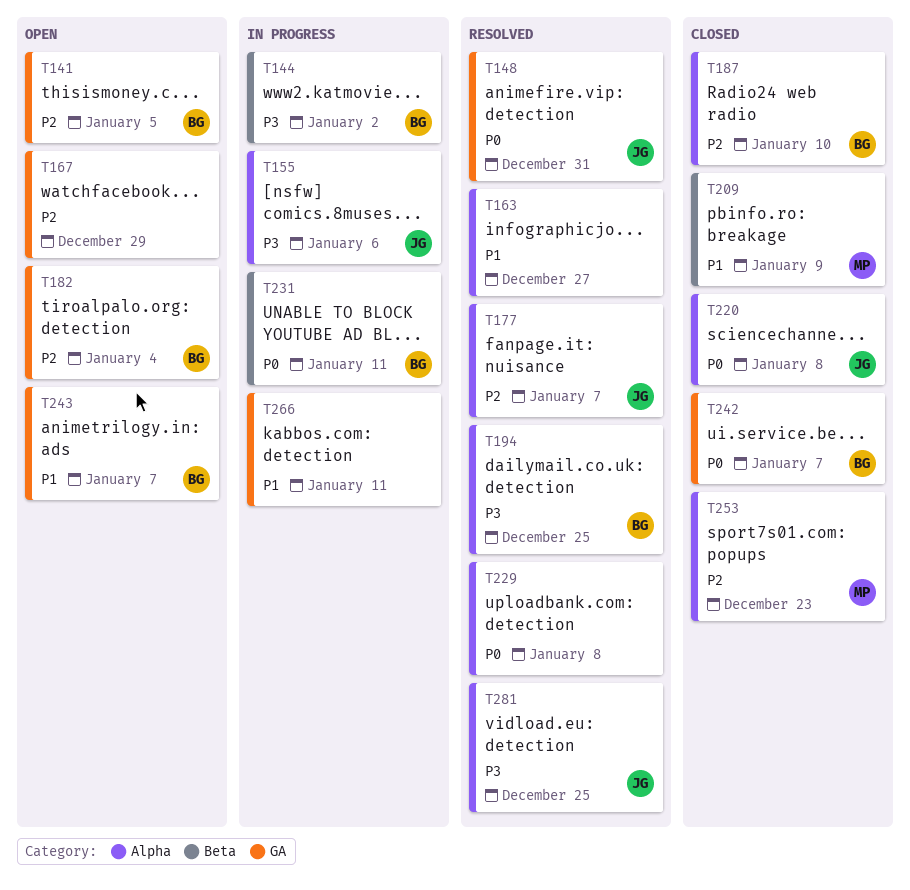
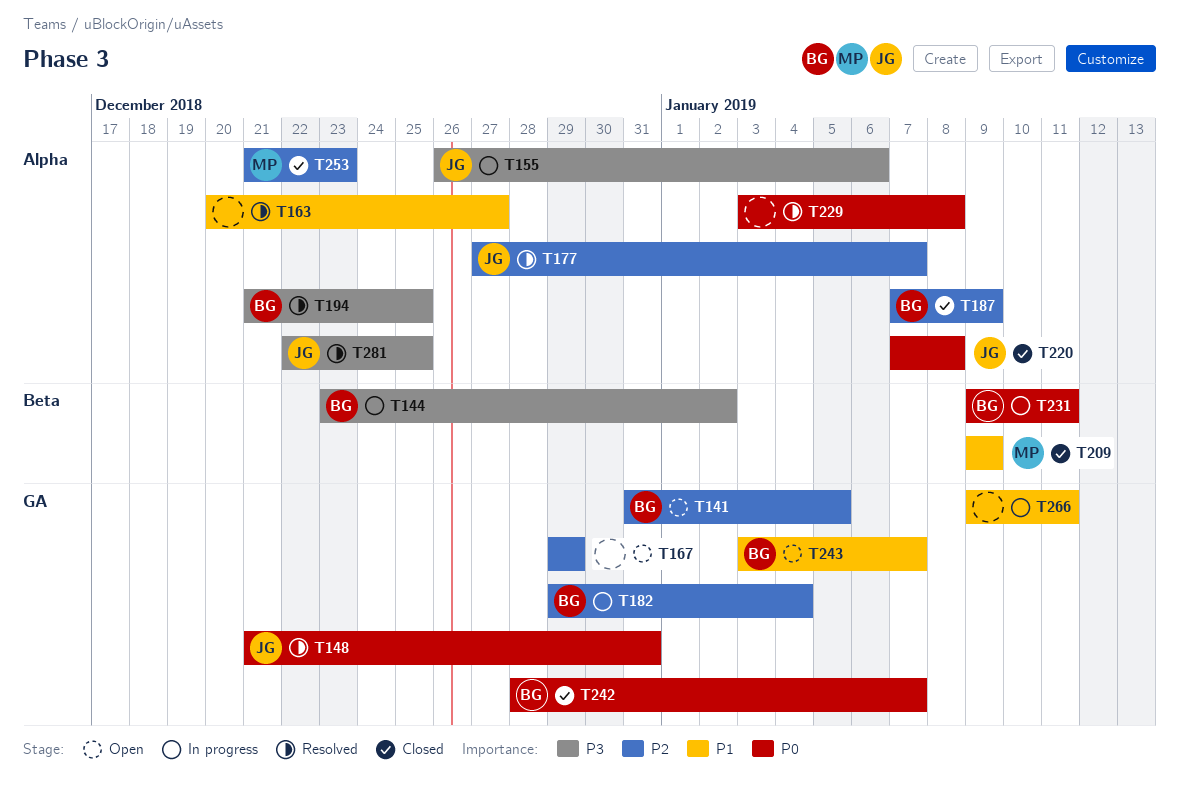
T182, status: Open -> In progress
T187, due: Jan 10 -> Jan 9

